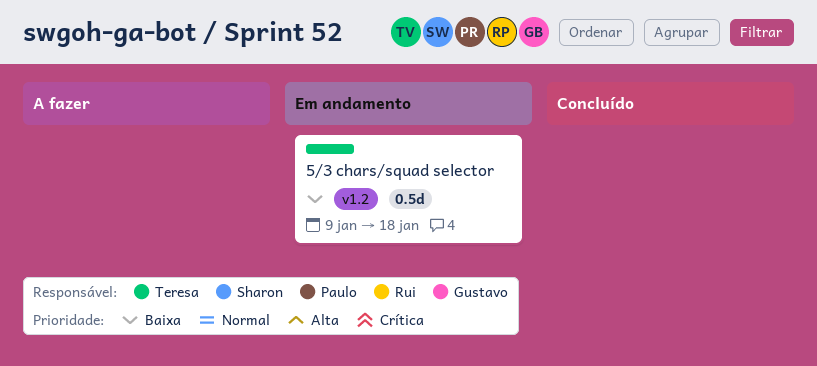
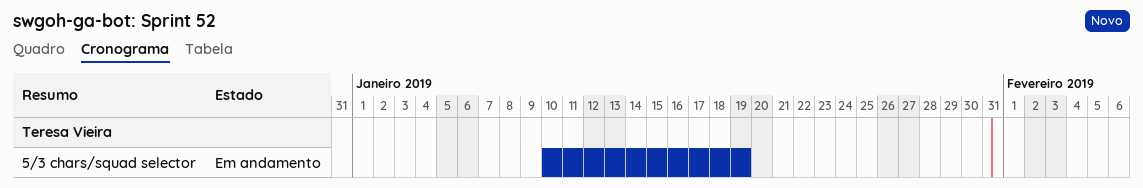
5/3 chars/squad selector, start: Jan 9 -> Jan 10
5/3 chars/squad selector, due: Jan 18 -> Jan 19

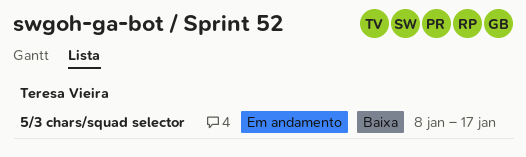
5/3 chars/squad selector, start: Jan 10 -> Jan 8
5/3 chars/squad selector, due: Jan 19 -> Jan 17

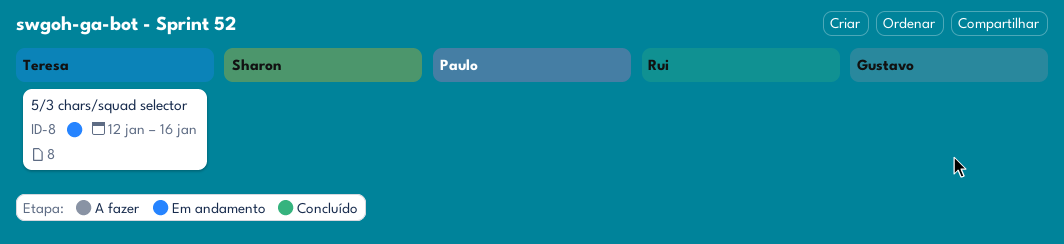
5/3 chars/squad selector, start: Jan 8 -> Jan 12
5/3 chars/squad selector, due: Jan 17 -> Jan 16

